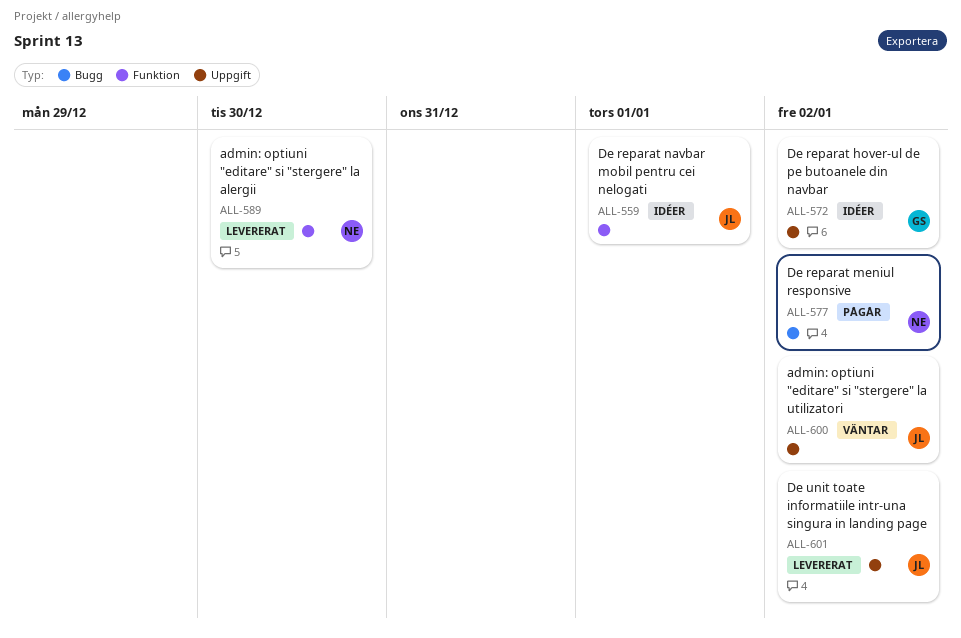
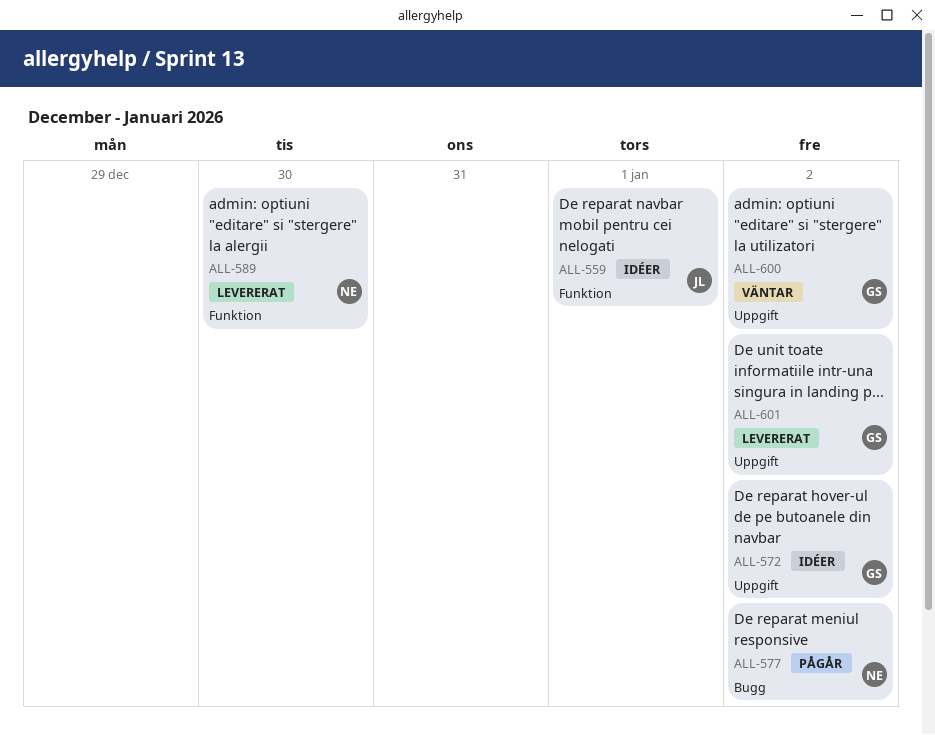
ALL-600, owner: JL -> GS
ALL-601, owner: JL -> GS

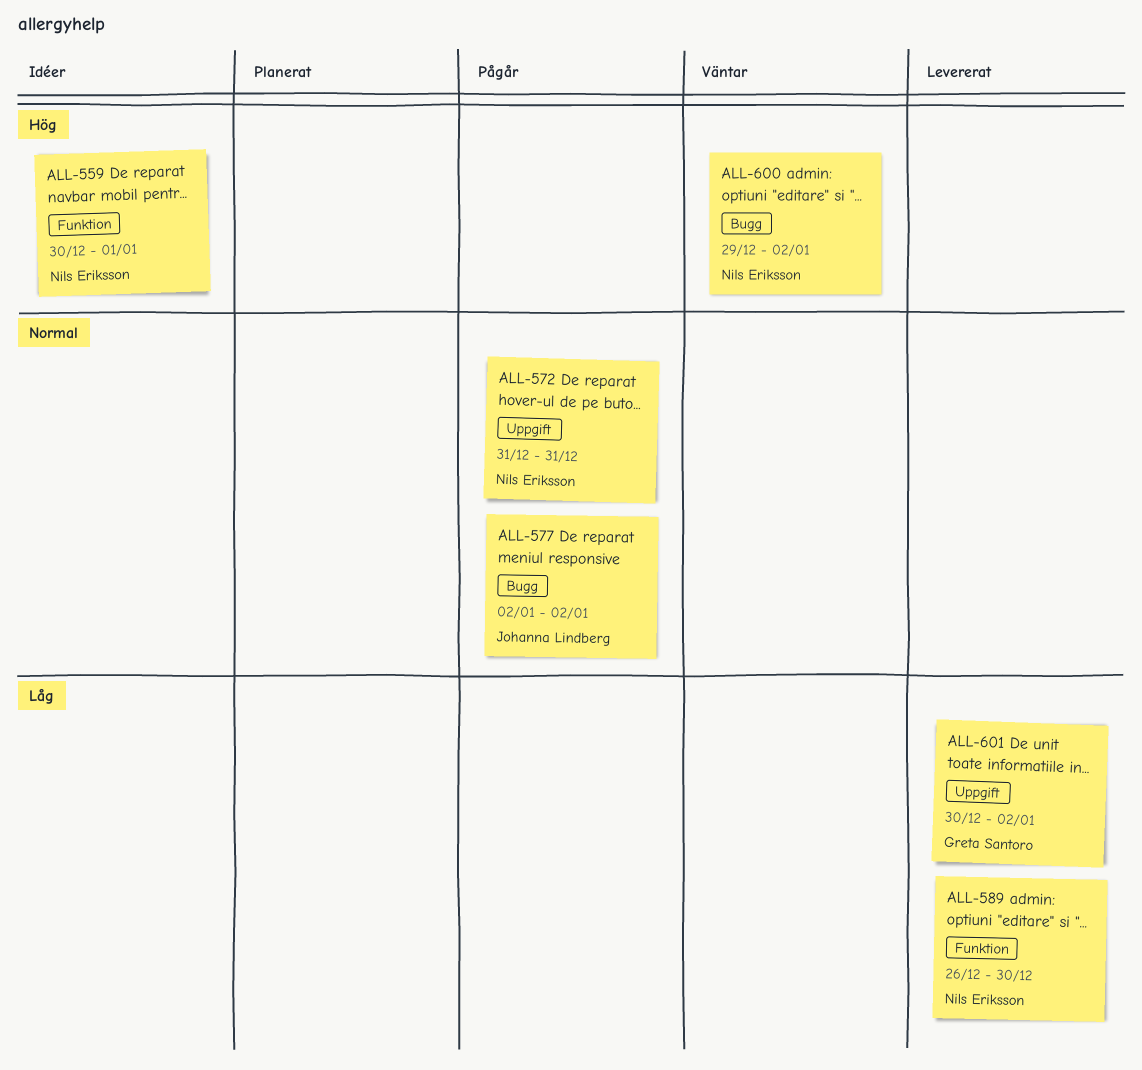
ALL-559, owner: Johanna Lindberg -> Nils Eriksson
ALL-572, status: Idéer -> Pågår
ALL-572, owner: Greta Santoro -> Nils Eriksson
ALL-572, due: Jan 2 -> Dec 31
ALL-577, owner: Nils Eriksson -> Johanna Lindberg
ALL-600, owner: Greta Santoro -> Nils Eriksson
ALL-600, label: Uppgift -> Bugg

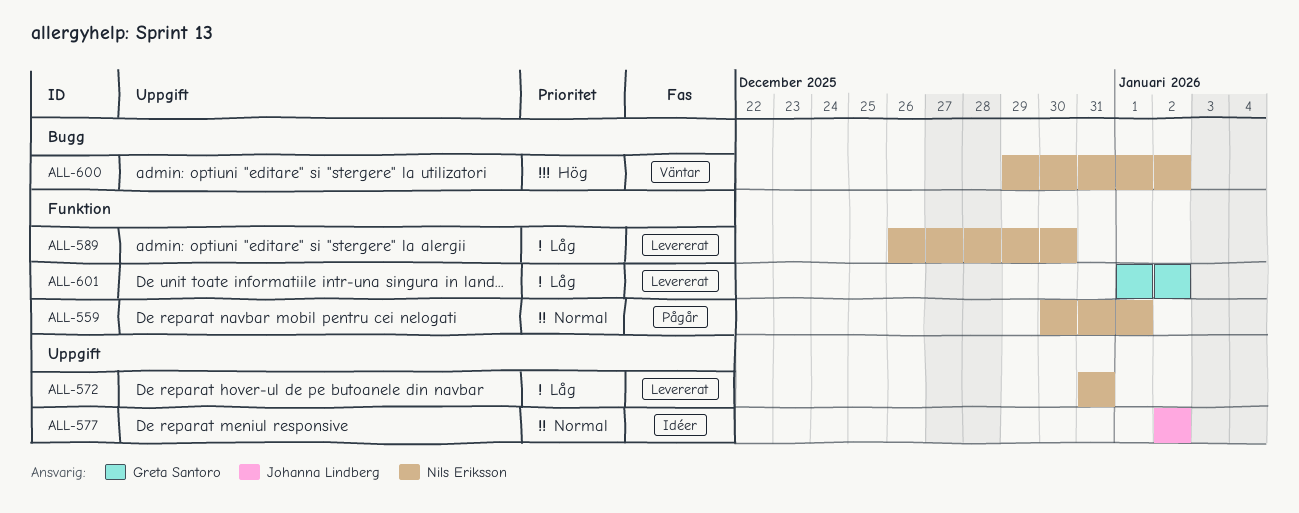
ALL-559, status: Idéer -> Pågår
ALL-559, priority: Hög -> Normal
ALL-572, status: Pågår -> Levererat
ALL-572, priority: Normal -> Låg
ALL-577, status: Pågår -> Idéer
ALL-577, label: Bugg -> Uppgift
ALL-601, label: Uppgift -> Funktion
ALL-601, start: Dec 30 -> Jan 1

